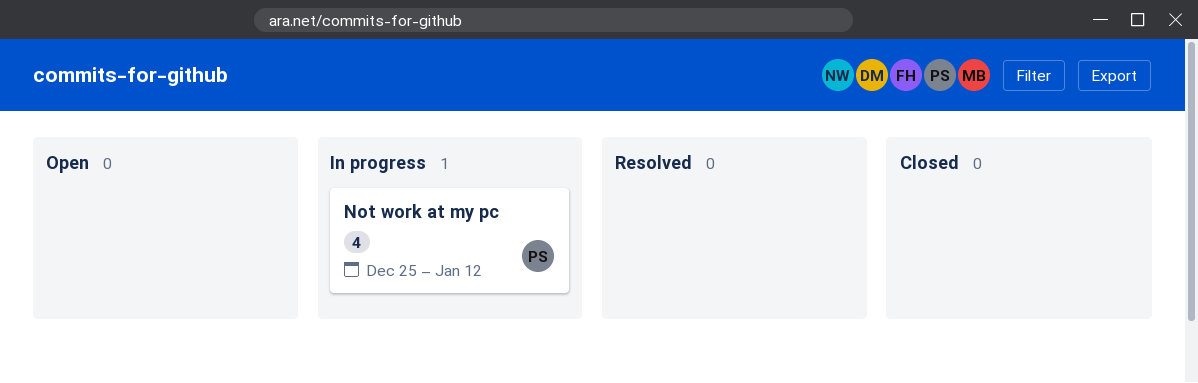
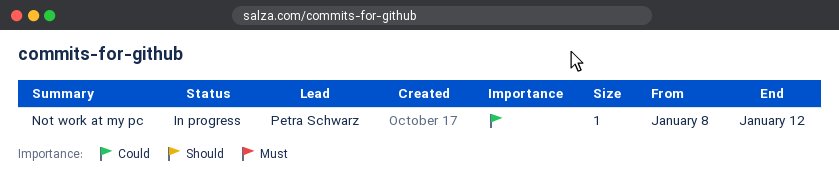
Not work at my pc, estimate: 4 -> 1
Not work at my pc, start: Dec 25 -> Jan 8

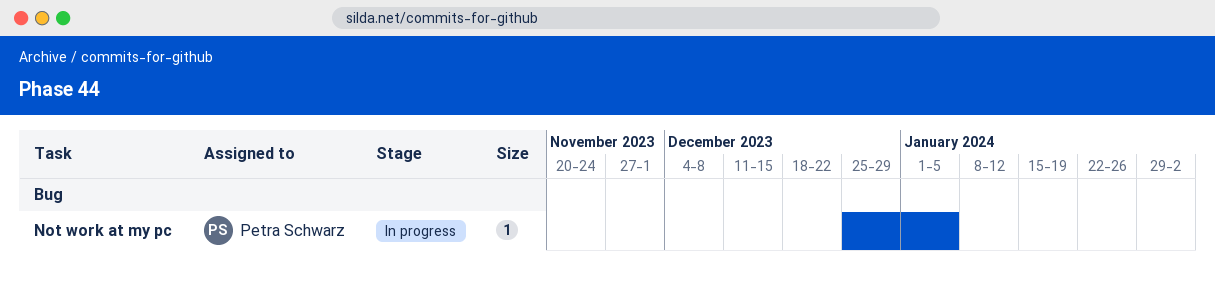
Not work at my pc, start: Jan 8 -> Dec 25
Not work at my pc, due: Jan 12 -> Jan 5

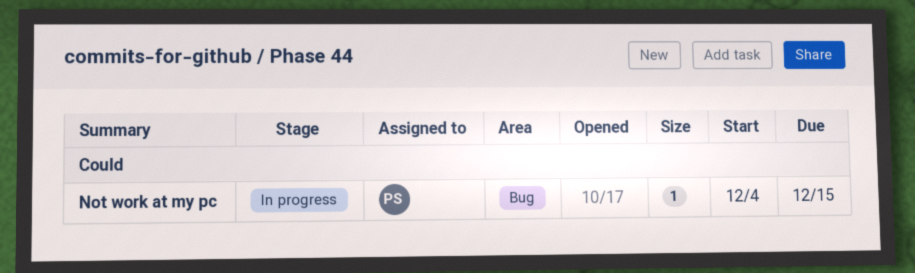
Not work at my pc, start: Dec 25 -> Dec 4
Not work at my pc, due: Jan 5 -> Dec 15

